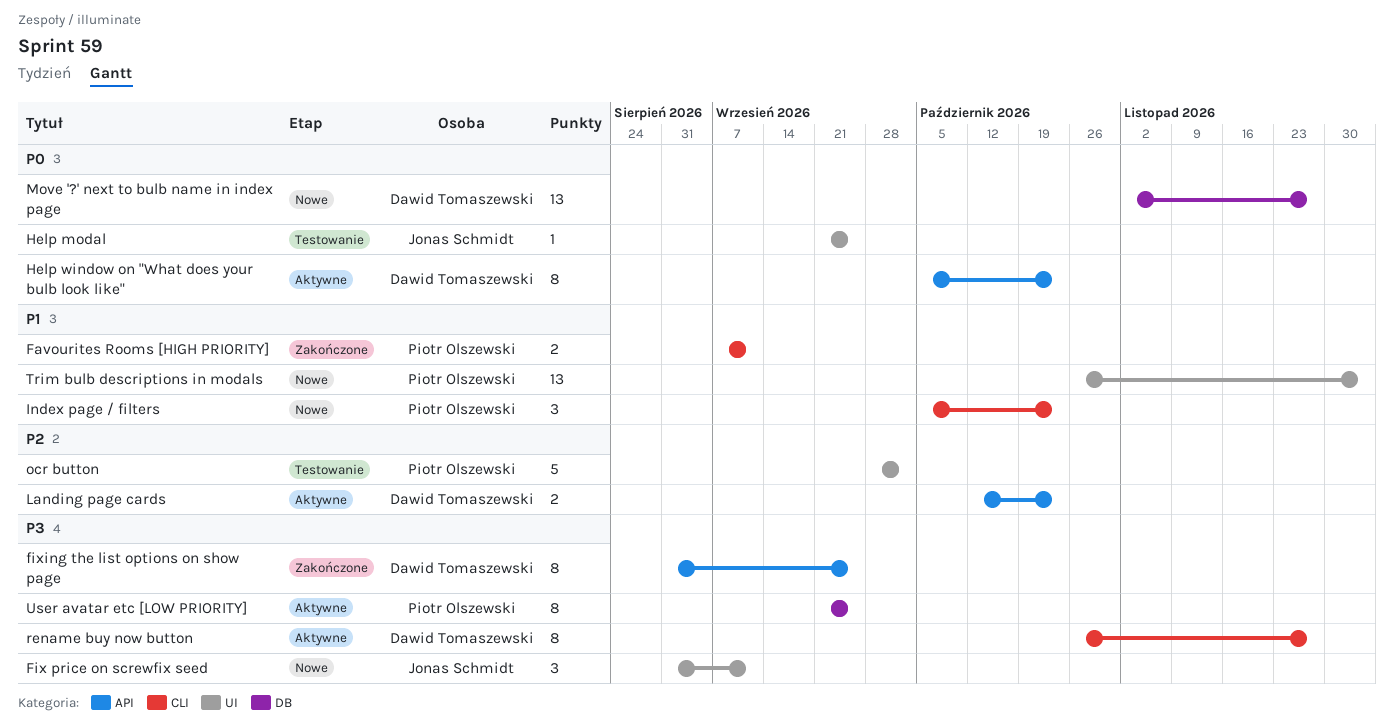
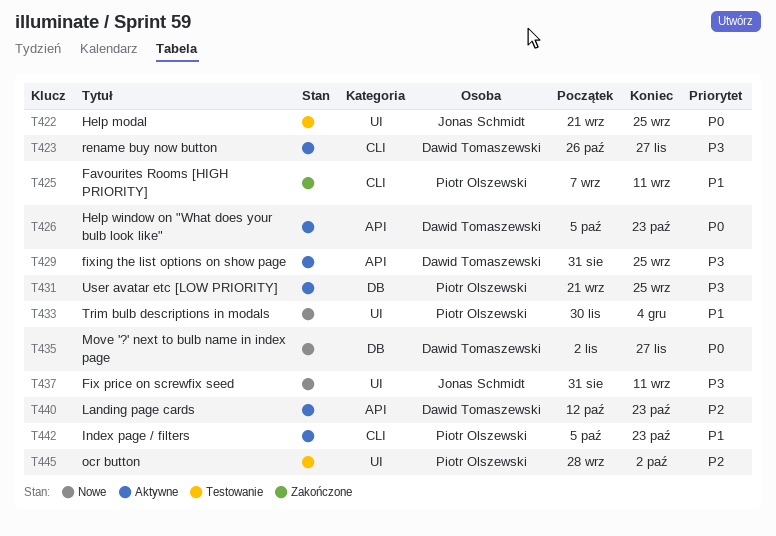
fixing the list options on show page, status: Zakończone -> Aktywne
Index page / filters, status: Nowe -> Aktywne
Trim bulb descriptions in modals, start: Oct 26 -> Nov 30

